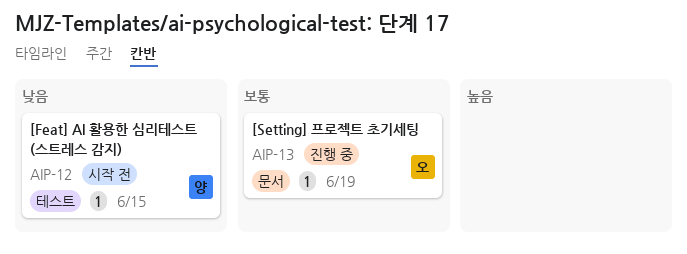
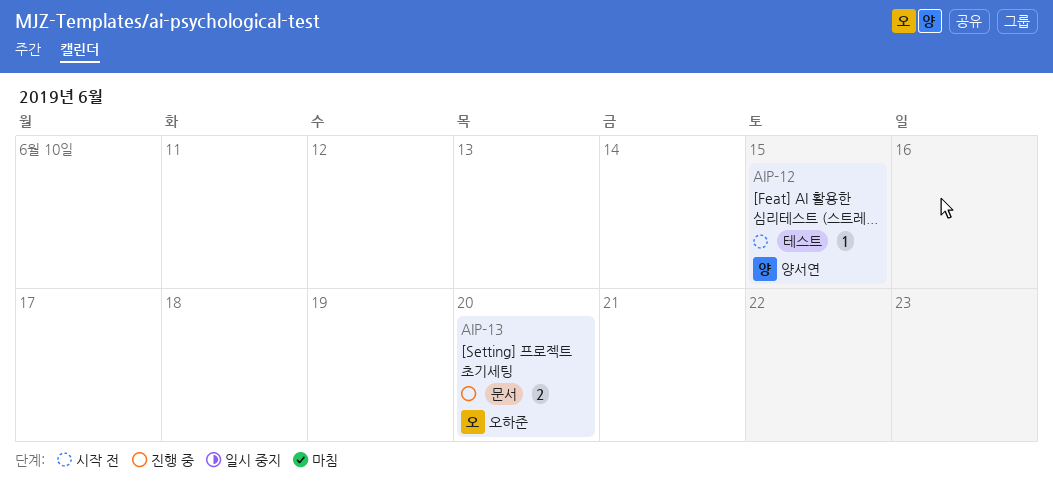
AIP-13, estimate: 1 -> 2
AIP-13, due: Jun 19 -> Jun 20

